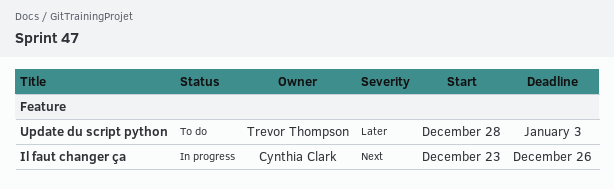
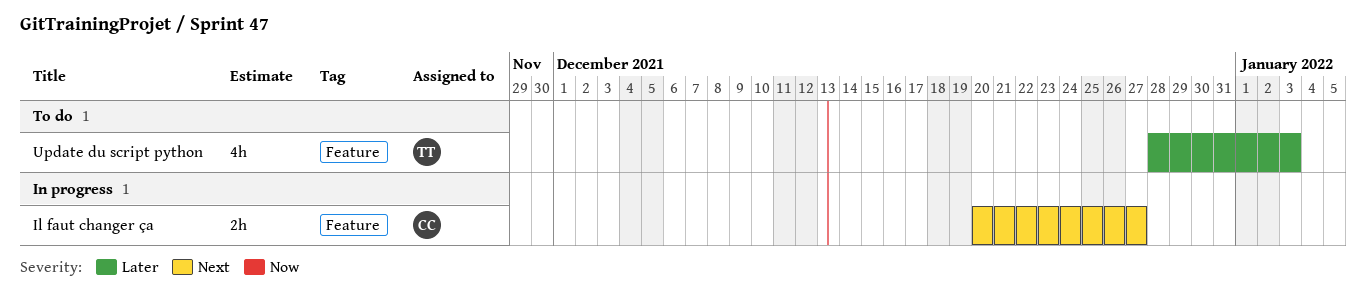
Il faut changer ça, start: Dec 23 -> Dec 20
Il faut changer ça, due: Dec 26 -> Dec 27

